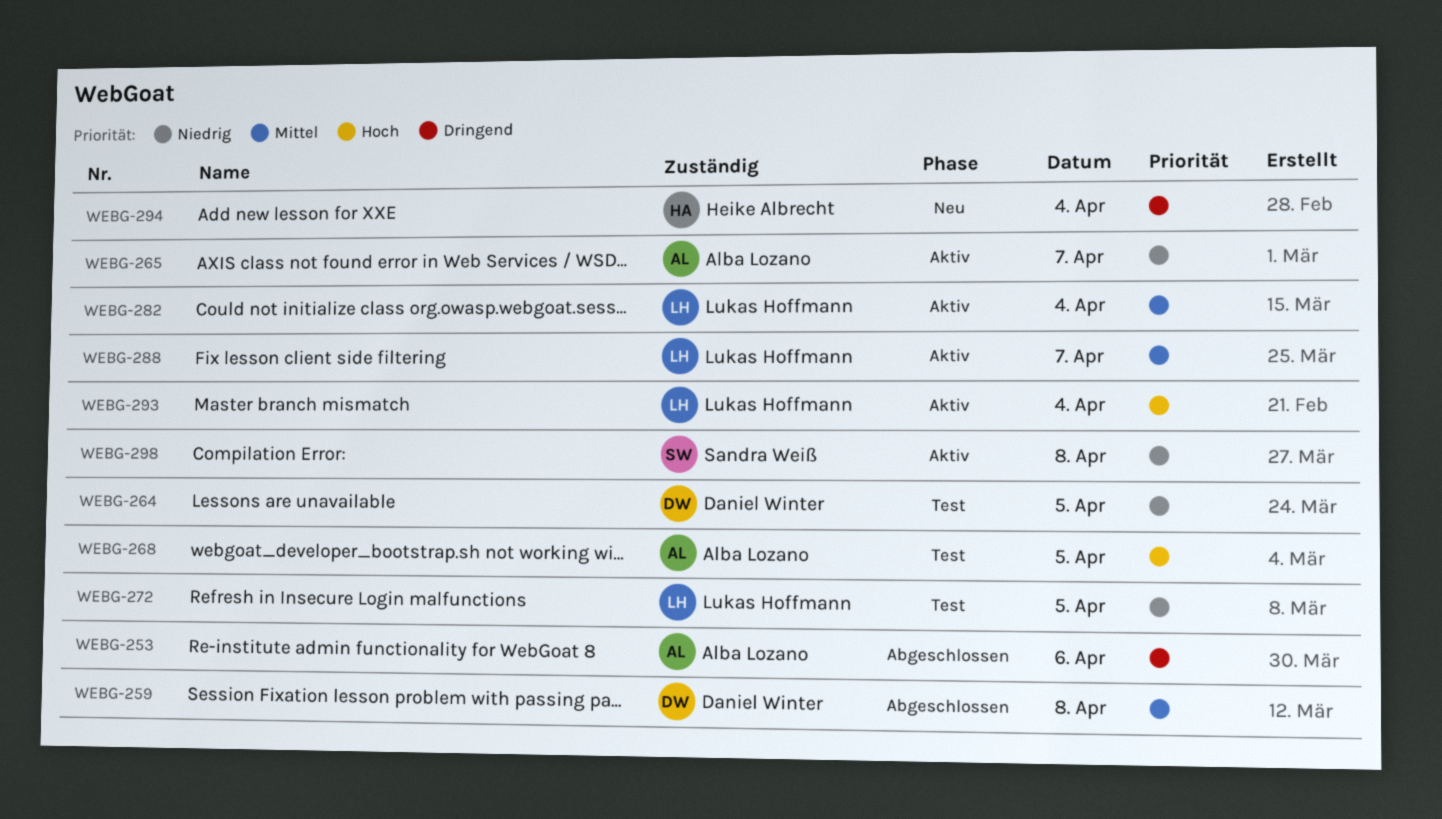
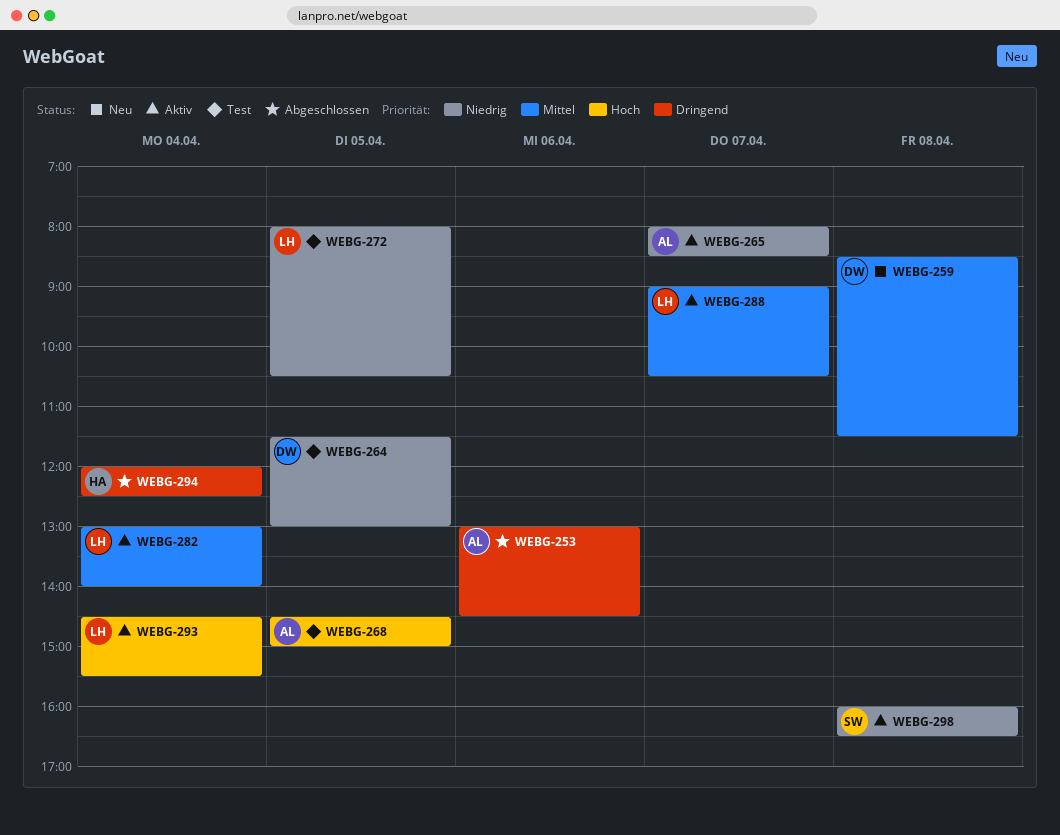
WEBG-259, status: Abgeschlossen -> Neu
WEBG-294, status: Neu -> Abgeschlossen

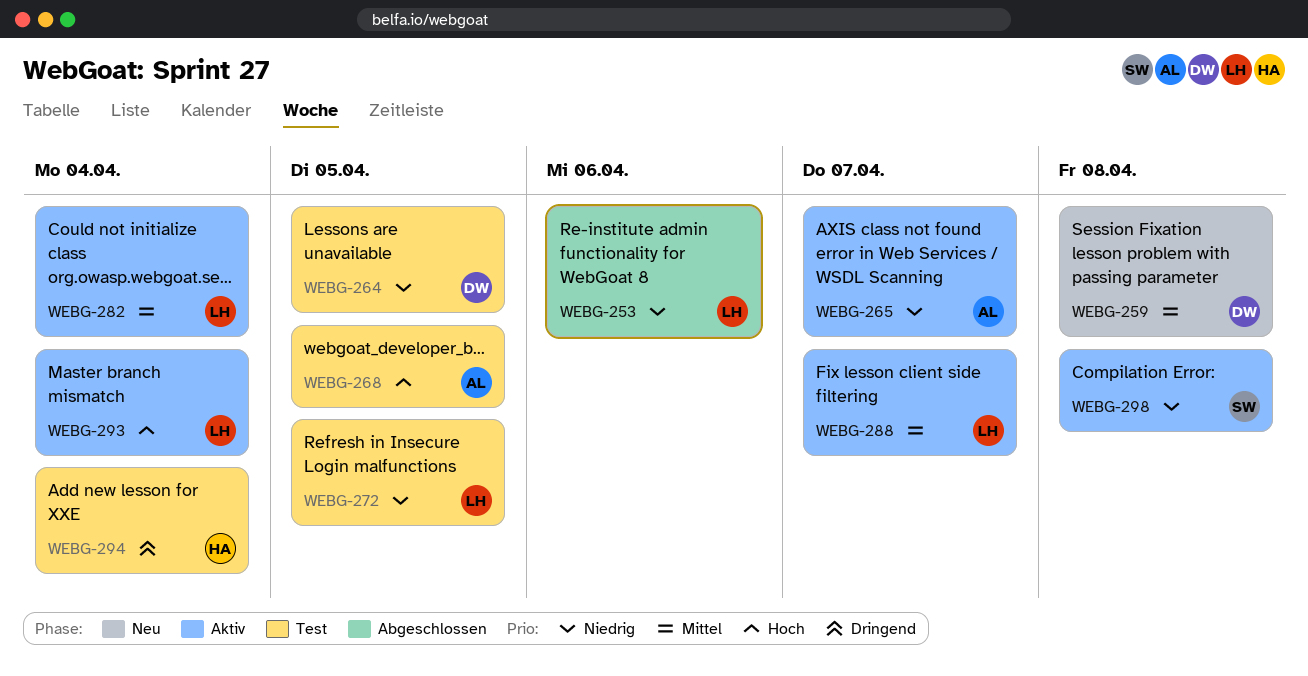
WEBG-253, owner: AL -> LH
WEBG-253, priority: Dringend -> Niedrig
WEBG-294, status: Abgeschlossen -> Test

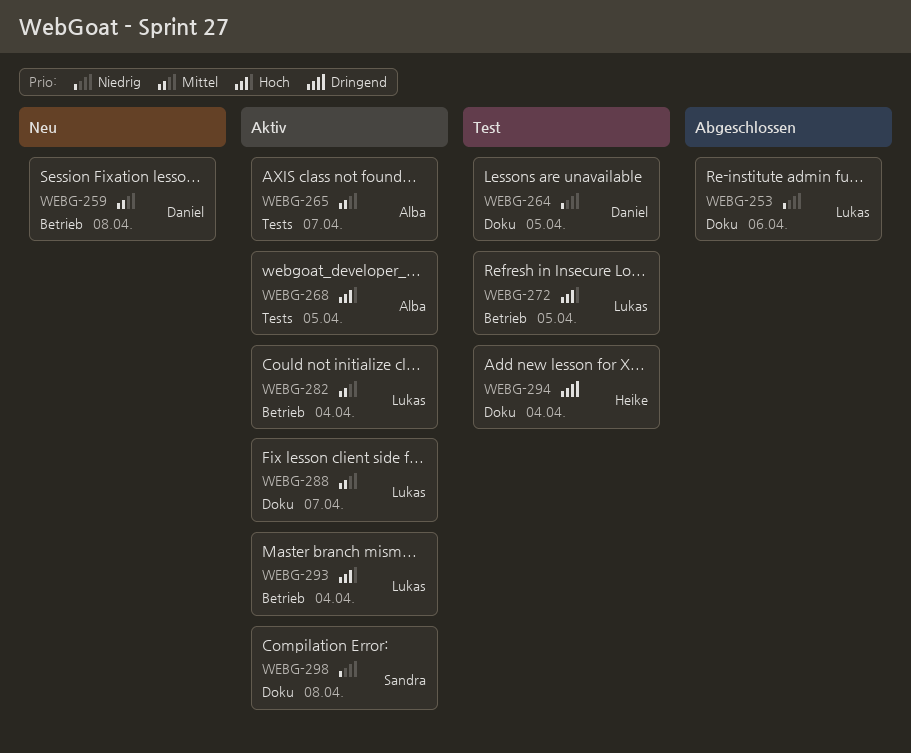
WEBG-265, priority: Niedrig -> Mittel
WEBG-268, status: Test -> Aktiv
WEBG-272, priority: Niedrig -> Hoch

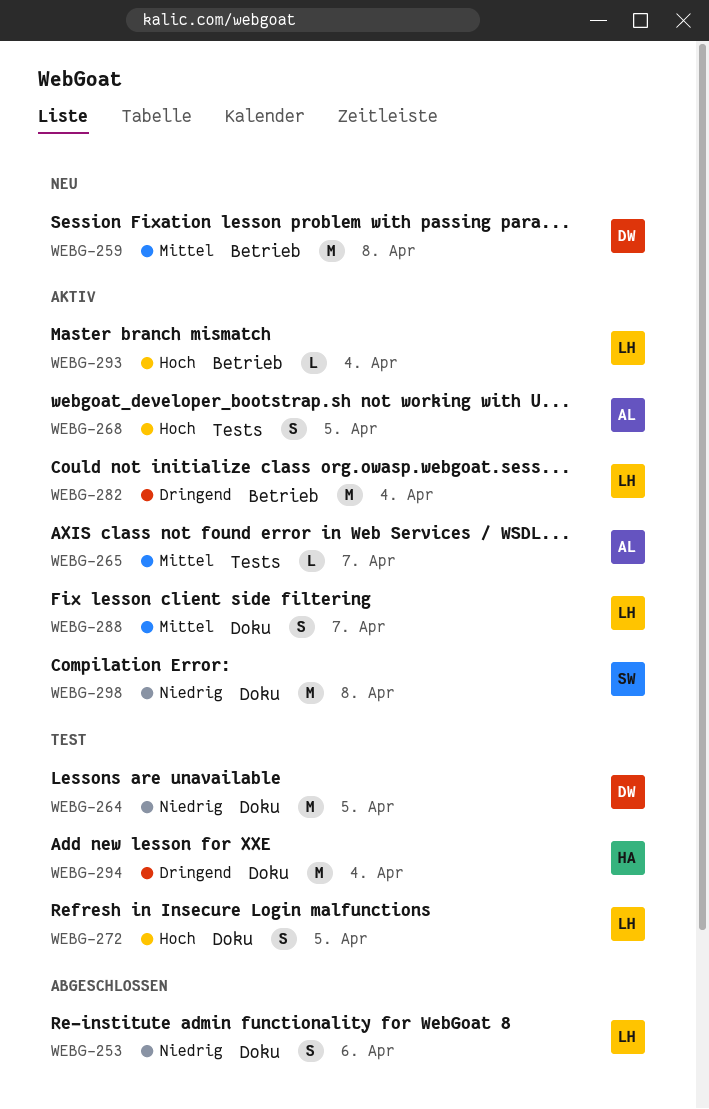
WEBG-272, label: Betrieb -> Doku
WEBG-282, priority: Mittel -> Dringend

